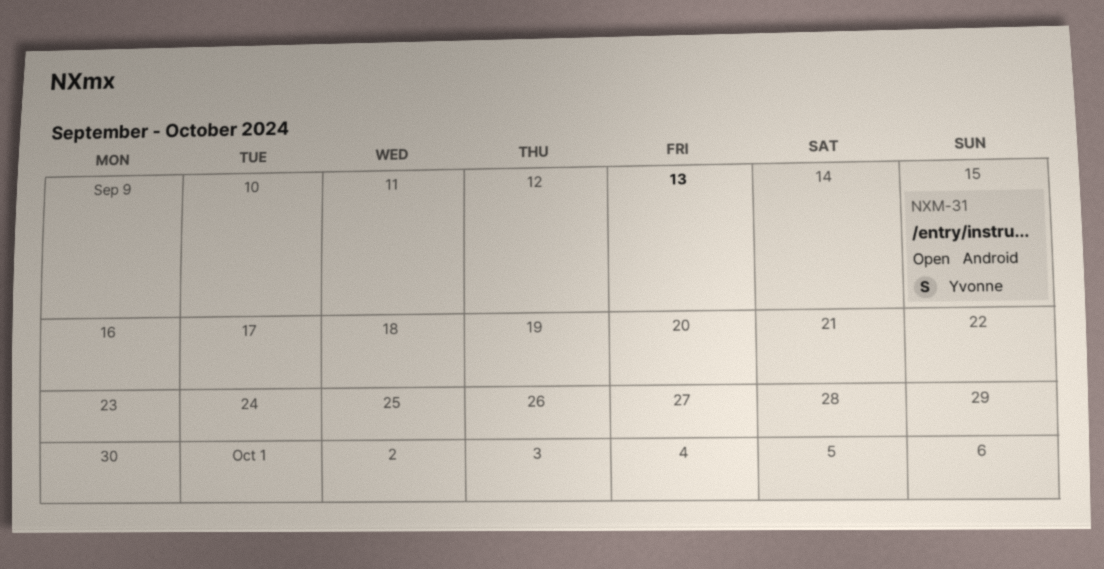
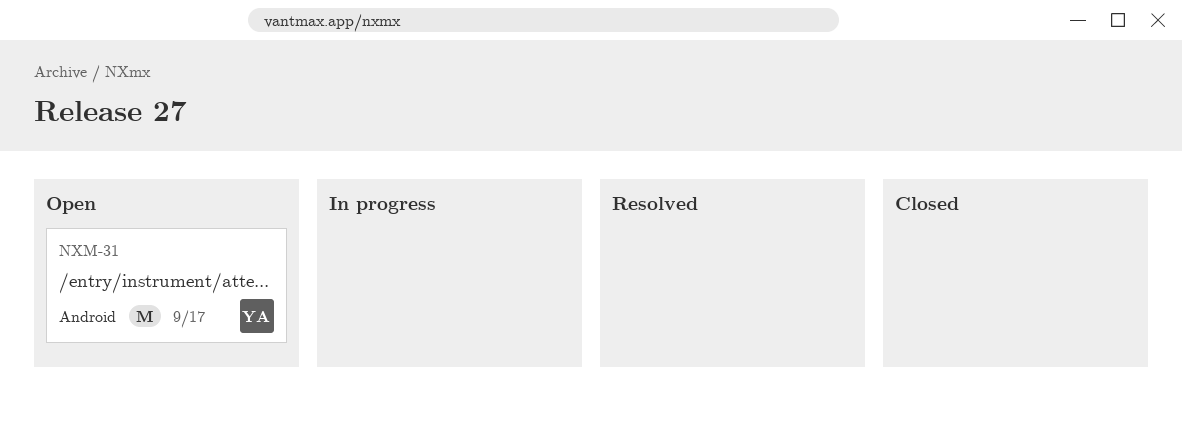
NXM-31, estimate: S -> M
NXM-31, due: Sep 15 -> Sep 17

